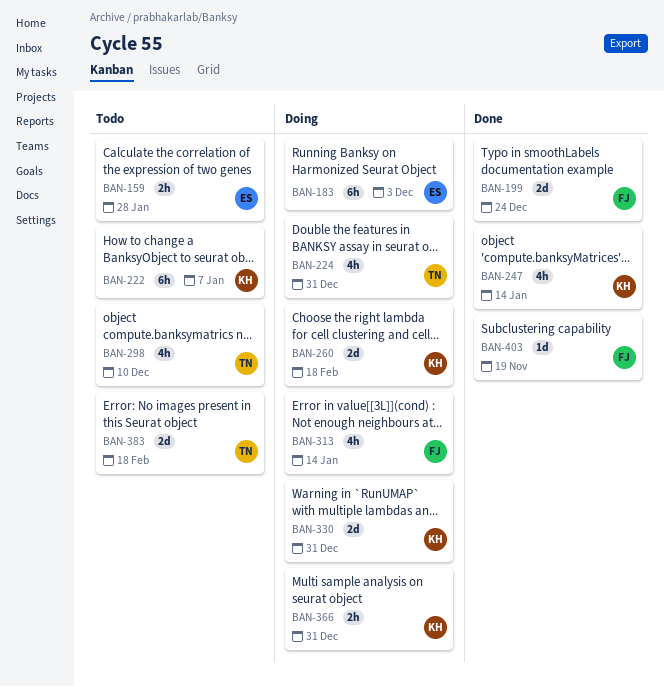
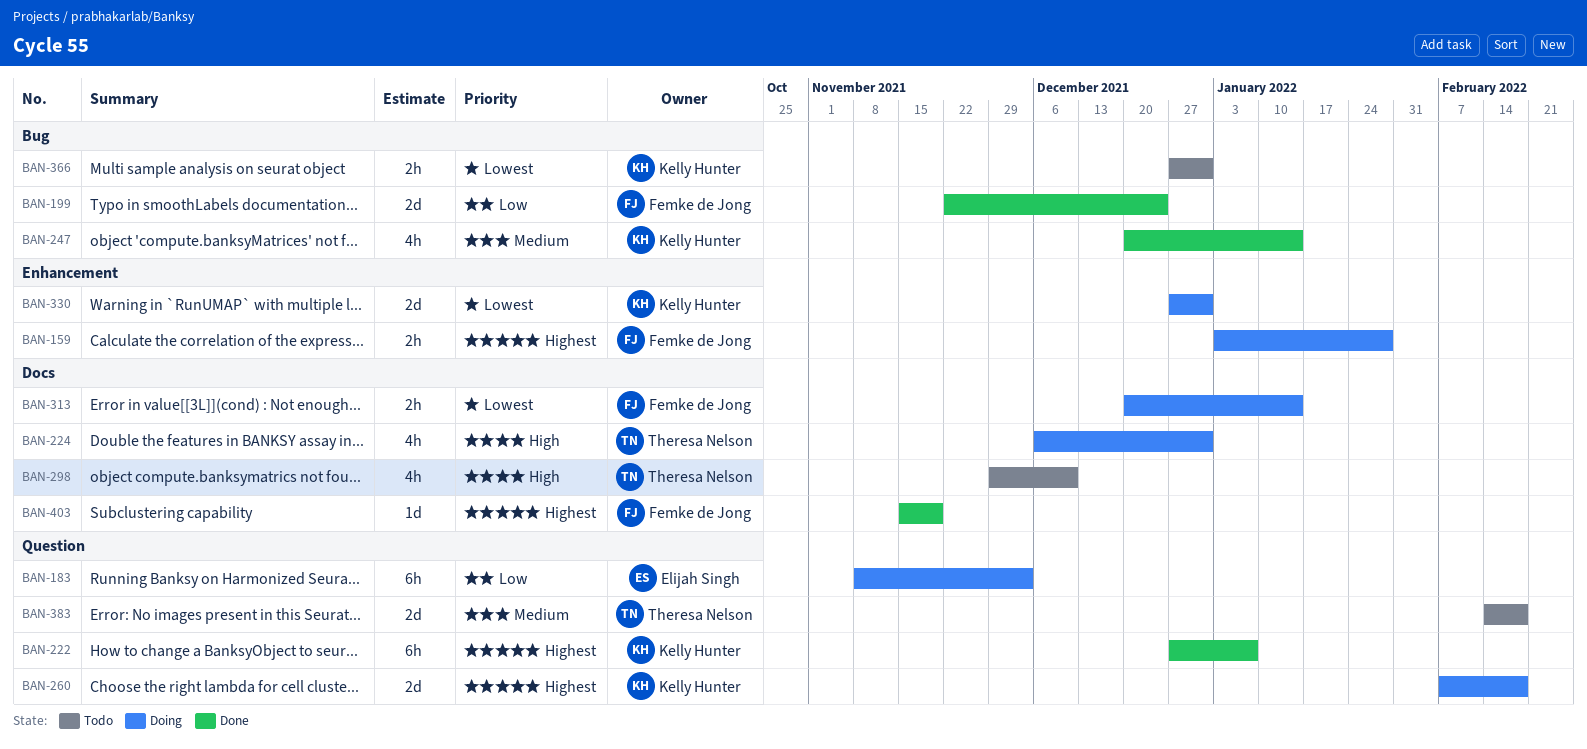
BAN-159, status: Todo -> Doing
BAN-159, owner: Elijah Singh -> Femke de Jong
BAN-222, status: Todo -> Done
BAN-313, estimate: 4h -> 2h
BAN-366, status: Doing -> Todo

